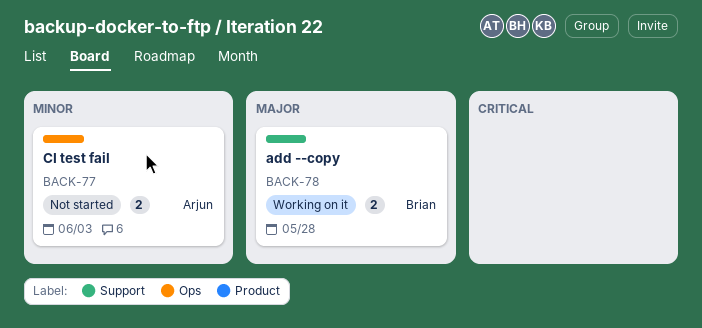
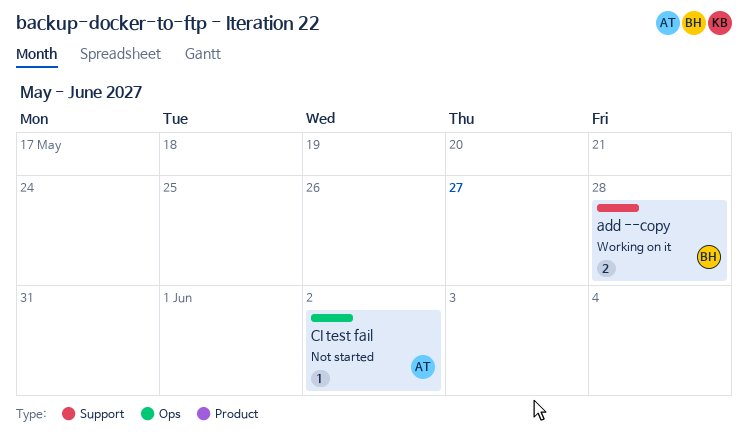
CI test fail, estimate: 2 -> 1
CI test fail, due: Jun 3 -> Jun 2

